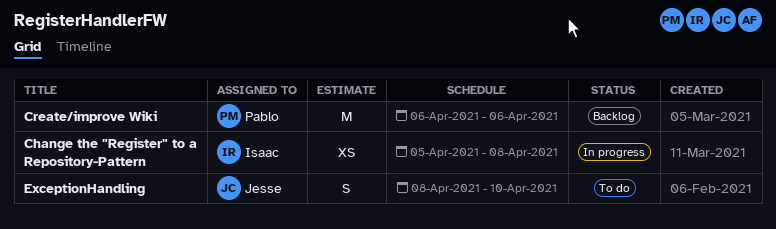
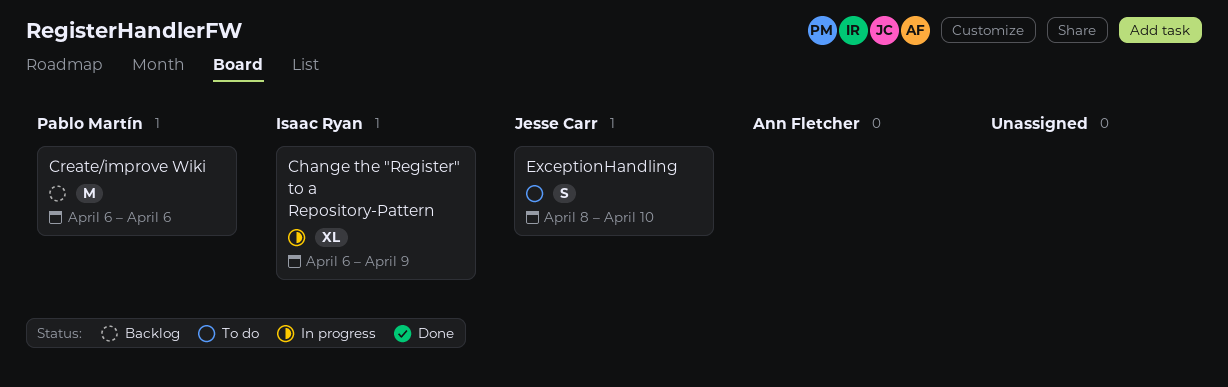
Change the "Register" to a Repository-Pattern, estimate: XS -> XL
Change the "Register" to a Repository-Pattern, start: Apr 5 -> Apr 6
Change the "Register" to a Repository-Pattern, due: Apr 8 -> Apr 9

